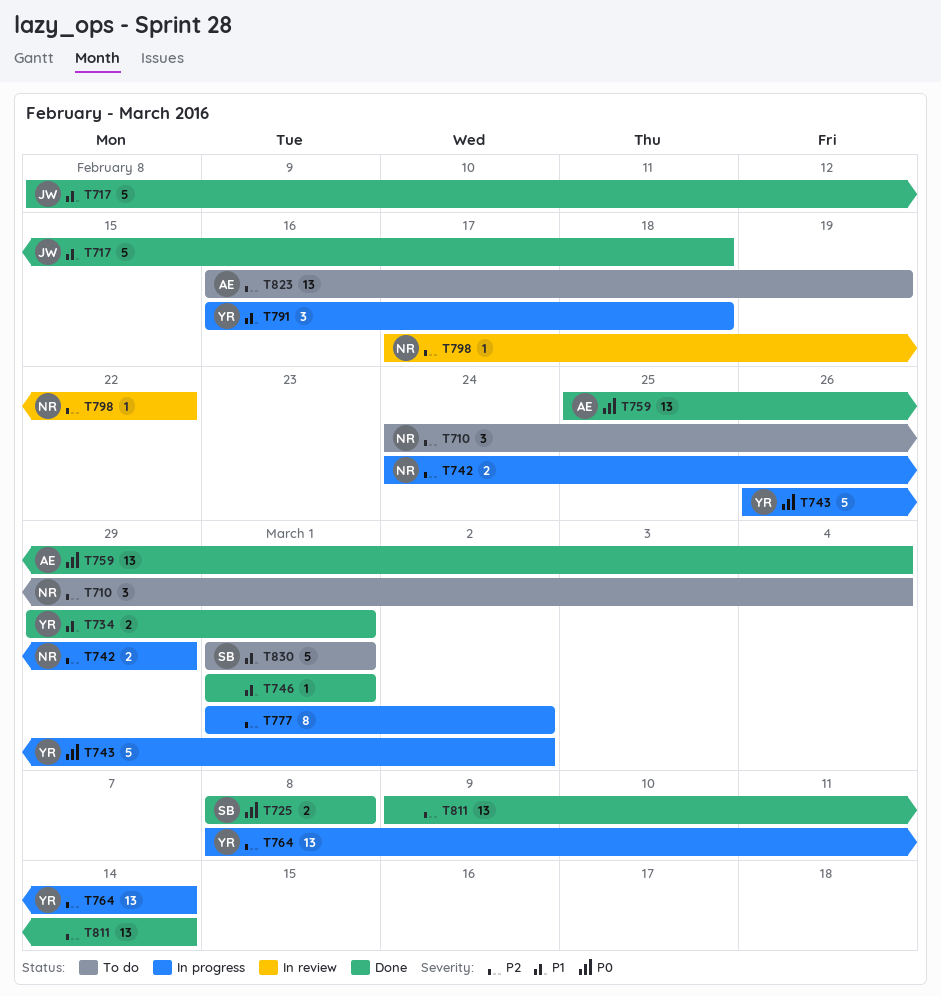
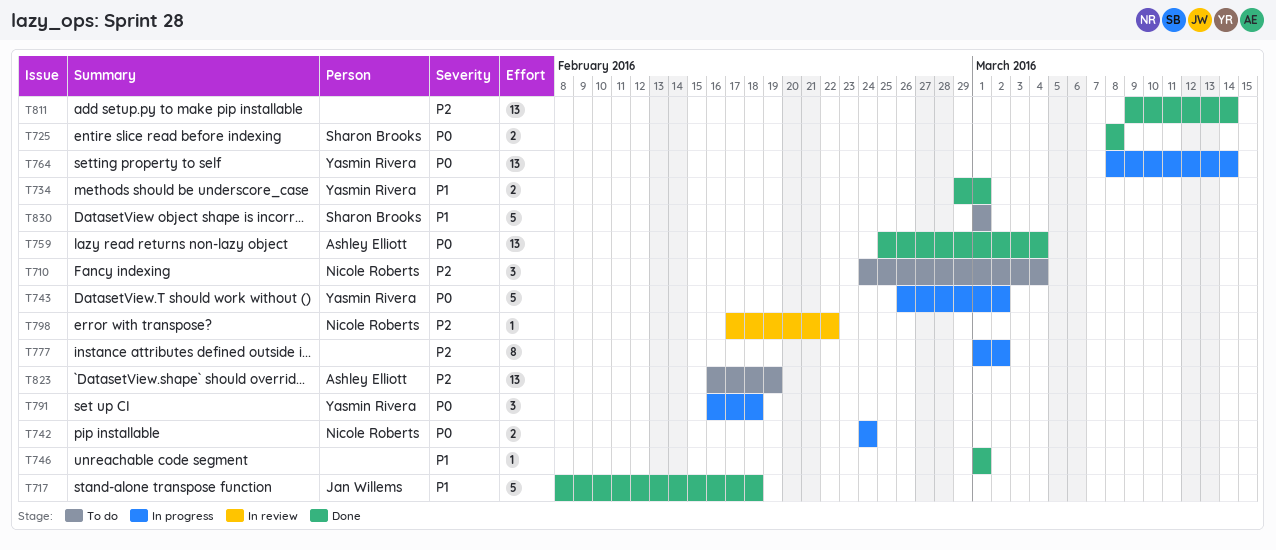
T742, priority: P2 -> P0
T742, due: Feb 29 -> Feb 24
T764, priority: P2 -> P0
T791, priority: P1 -> P0

